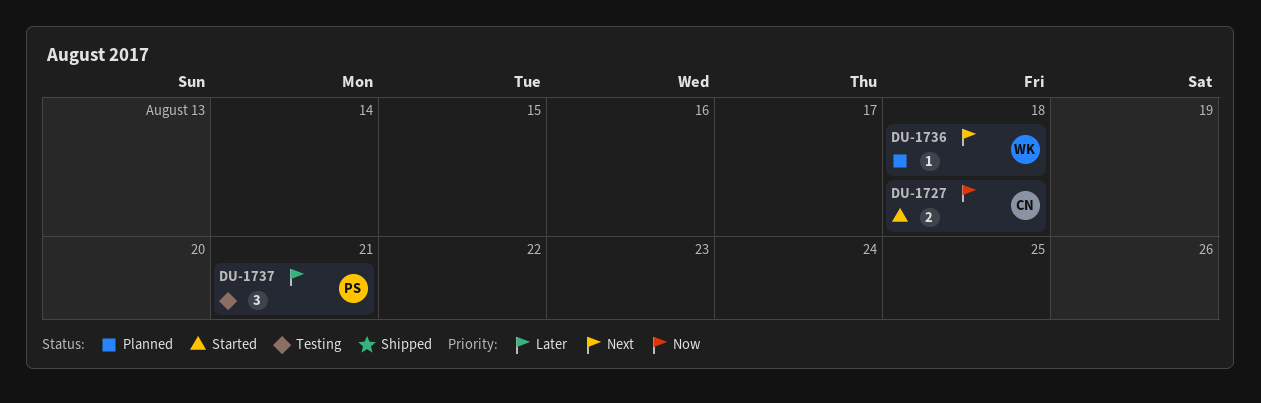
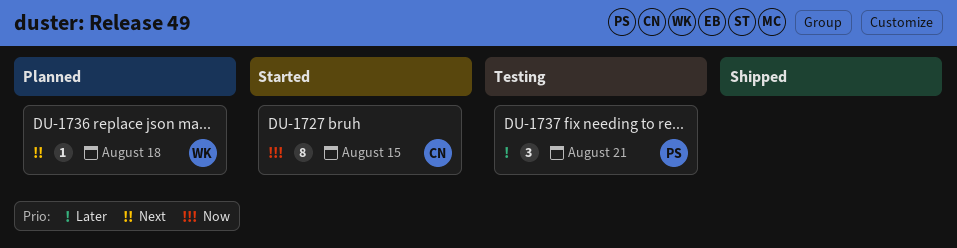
DU-1727, estimate: 2 -> 8
DU-1727, due: Aug 18 -> Aug 15

